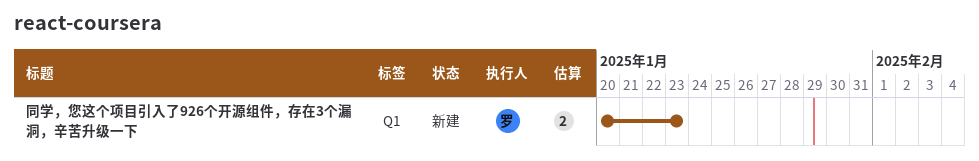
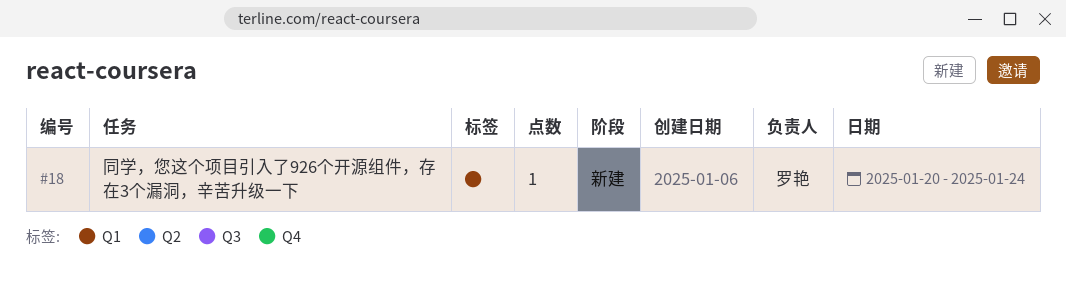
同学，您这个项目引入了926个开源组件，存在3个漏洞，辛苦升级一下, estimate: 2 -> 1
同学，您这个项目引入了926个开源组件，存在3个漏洞，辛苦升级一下, due: Jan 23 -> Jan 24

